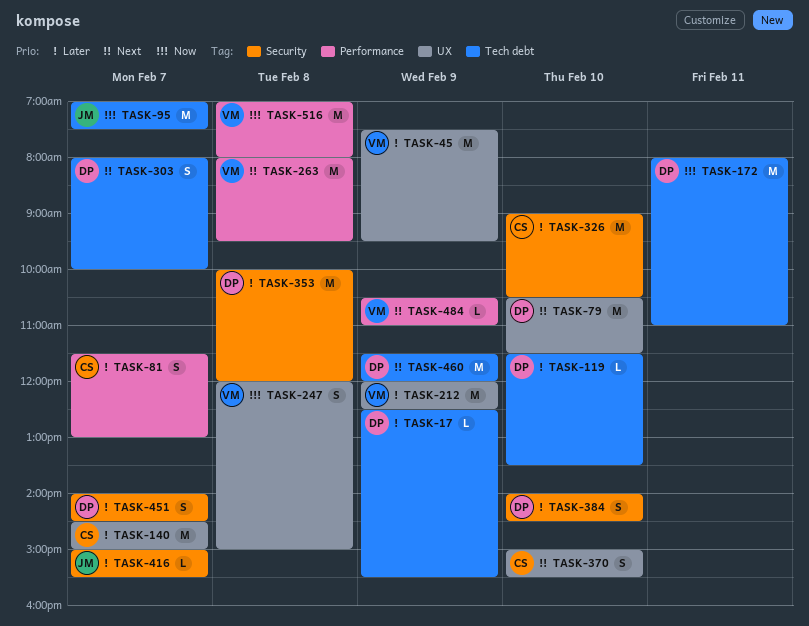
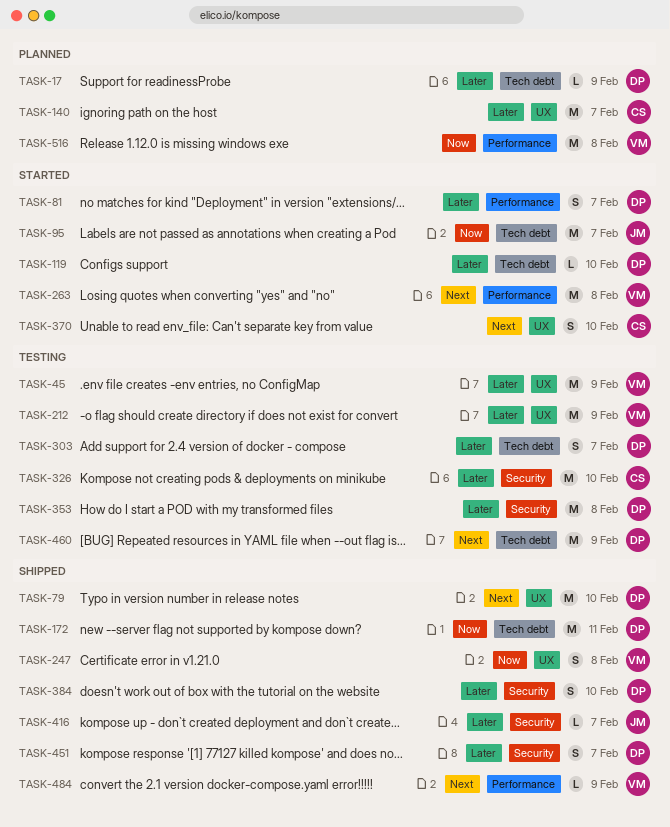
TASK-81, owner: CS -> DP
TASK-303, priority: Next -> Later

